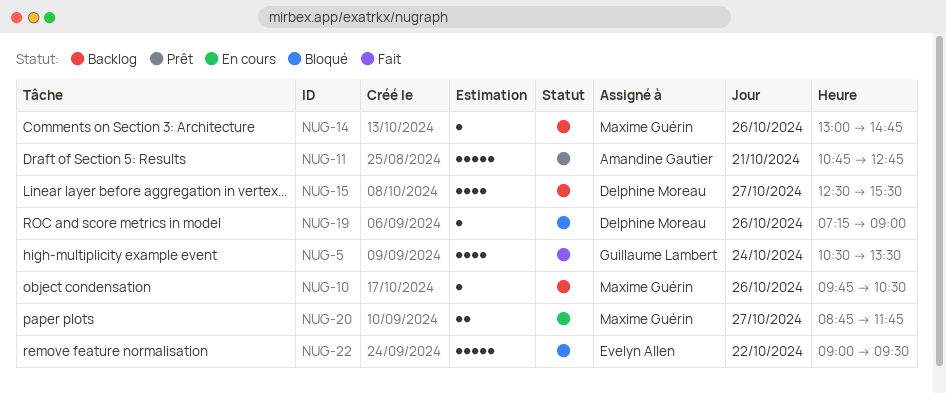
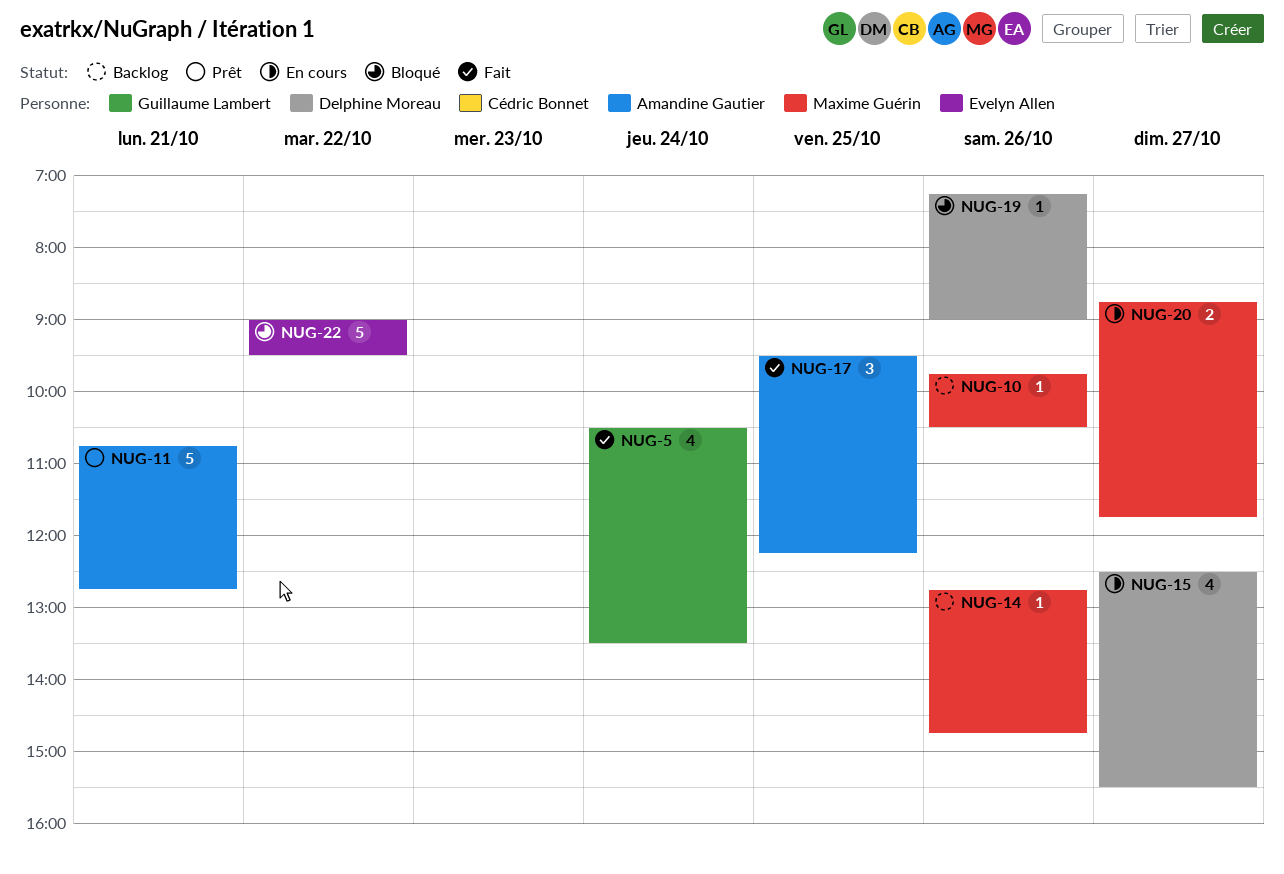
NUG-14, begins: 13:00 -> 12:45
NUG-15, status: Backlog -> En cours
NUG-17: none -> present

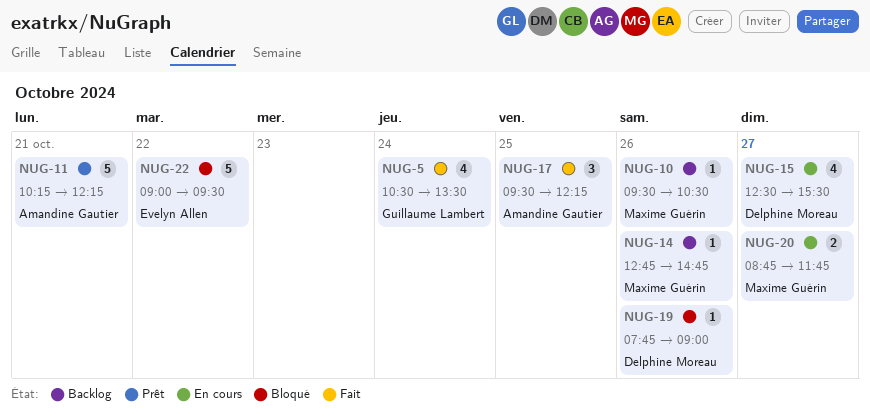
NUG-10, begins: 09:45 -> 09:30
NUG-11, begins: 10:45 -> 10:15
NUG-11, ends: 12:45 -> 12:15
NUG-19, begins: 07:15 -> 07:45

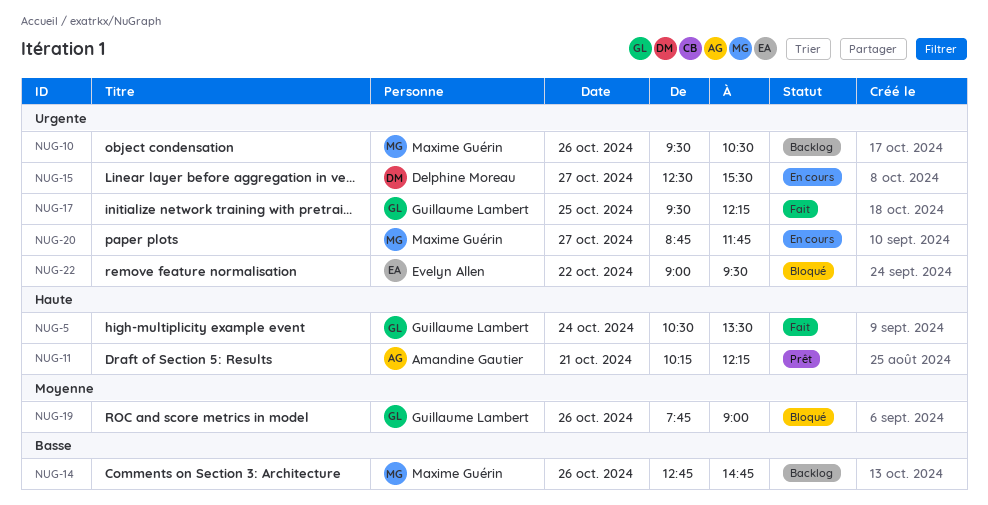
NUG-17, owner: Amandine Gautier -> Guillaume Lambert
NUG-19, owner: Delphine Moreau -> Guillaume Lambert

